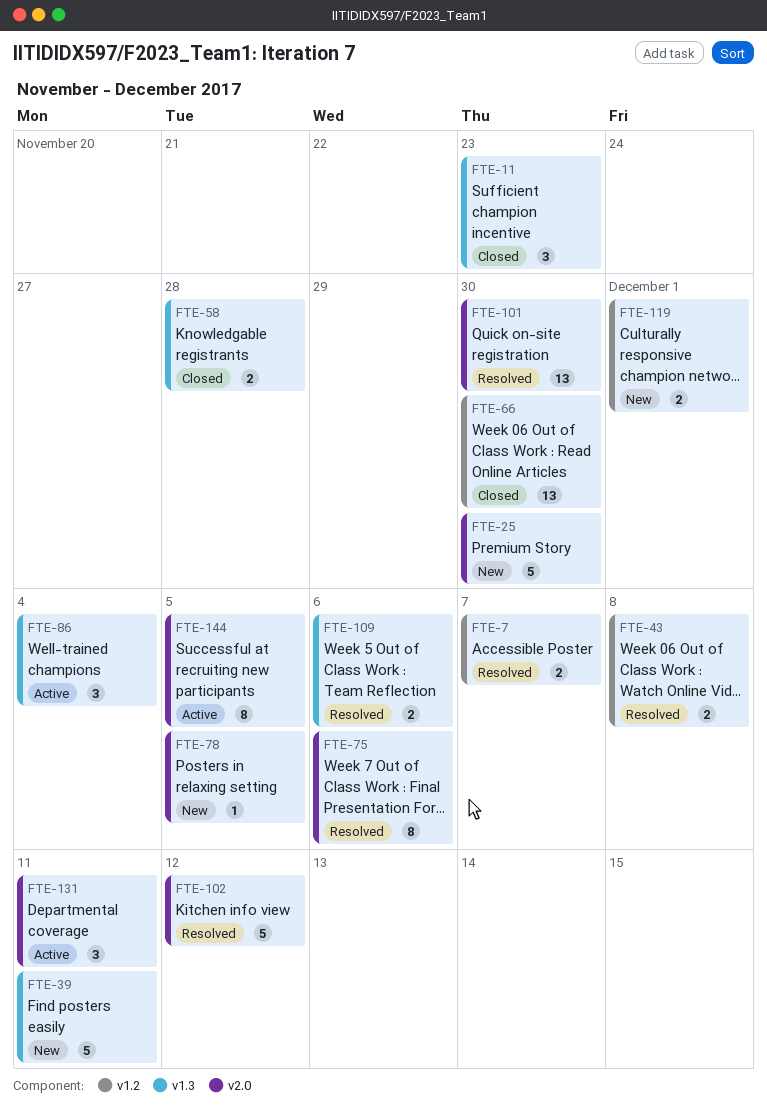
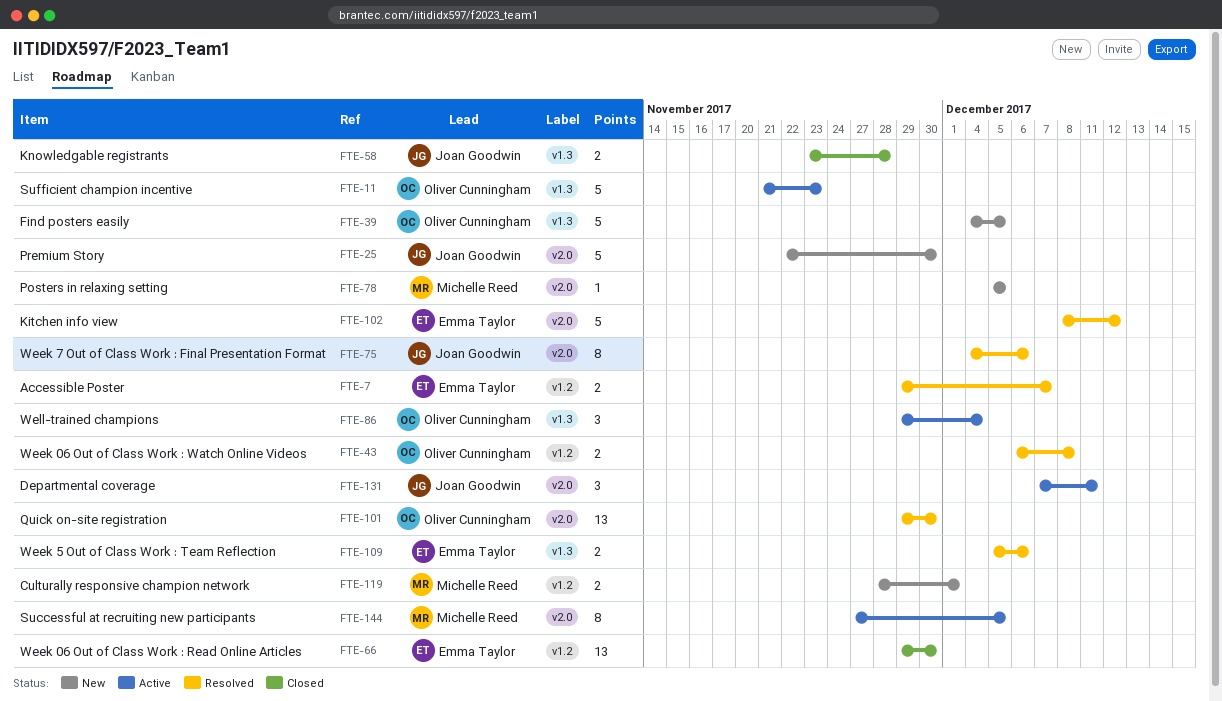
FTE-11, status: Closed -> Active
FTE-11, estimate: 3 -> 5
FTE-39, due: Dec 11 -> Dec 5

